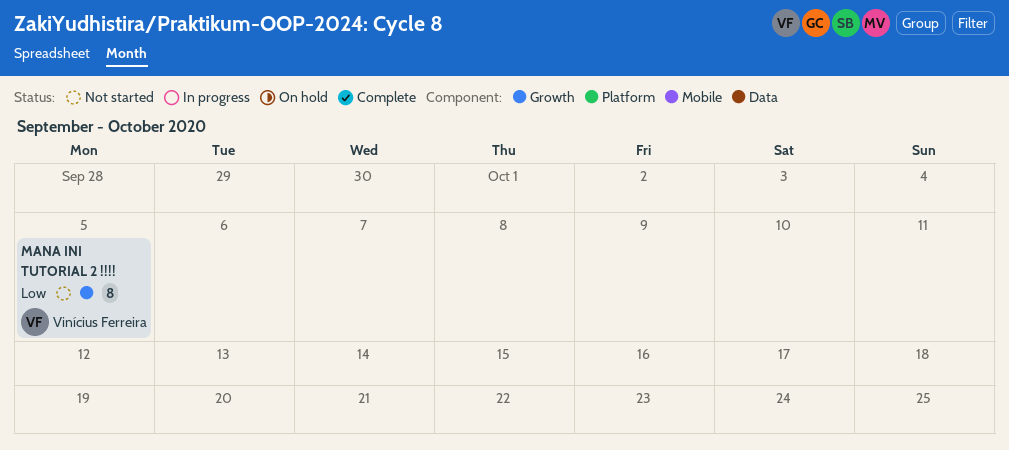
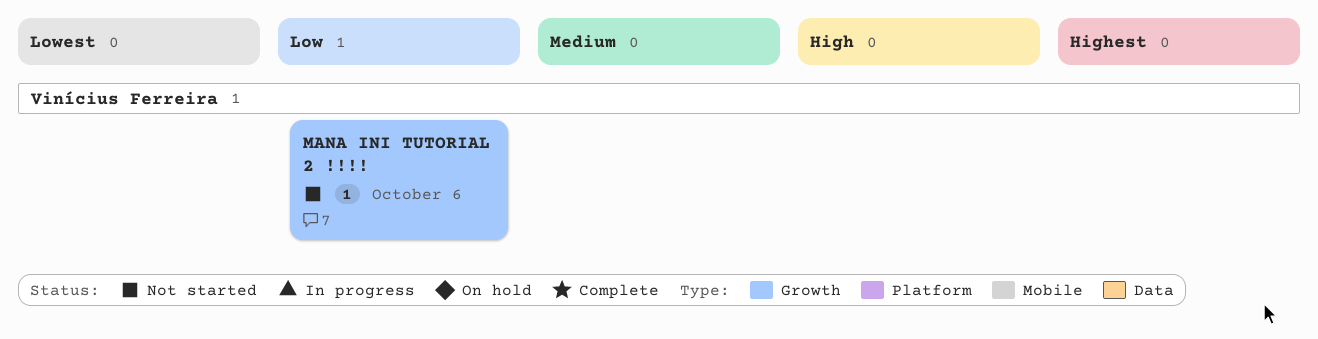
MANA INI TUTORIAL 2 !!!!, estimate: 8 -> 1
MANA INI TUTORIAL 2 !!!!, due: Oct 5 -> Oct 6

